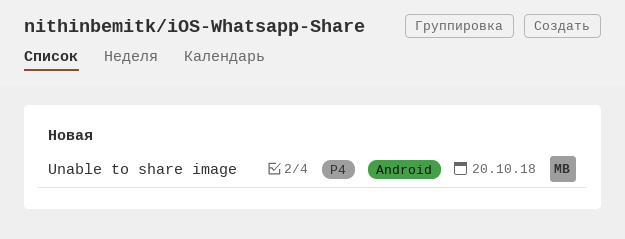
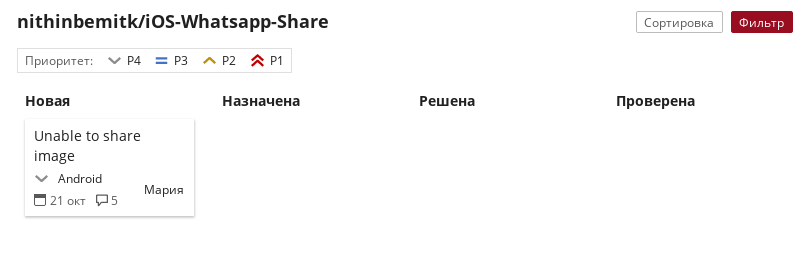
Unable to share image, due: Oct 20 -> Oct 21

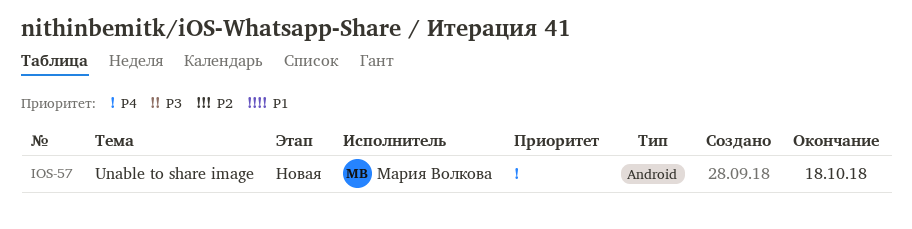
Unable to share image, due: Oct 21 -> Oct 18

